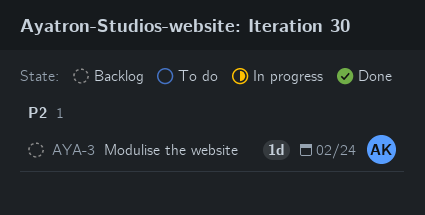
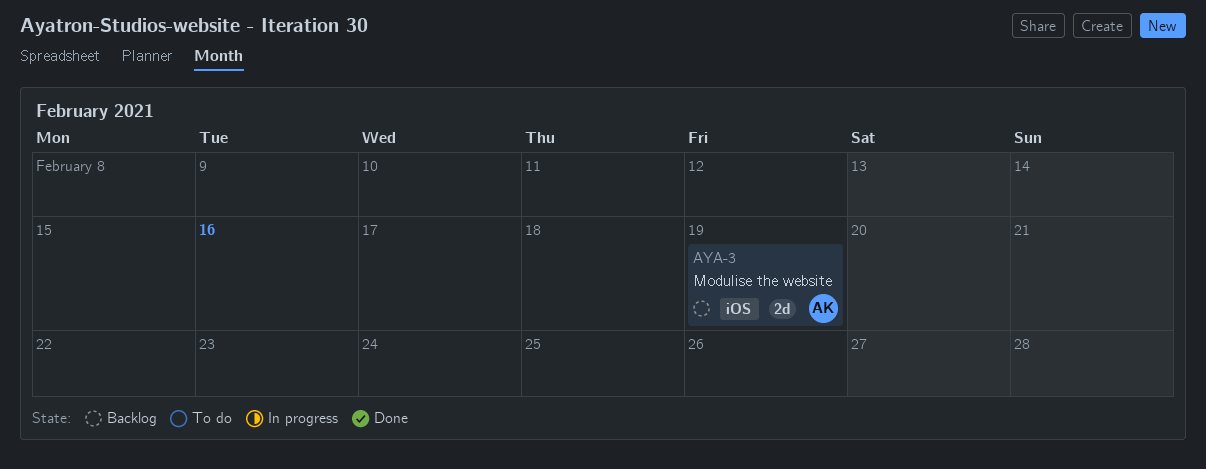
AYA-3, estimate: 1d -> 2d
AYA-3, due: Feb 24 -> Feb 19

